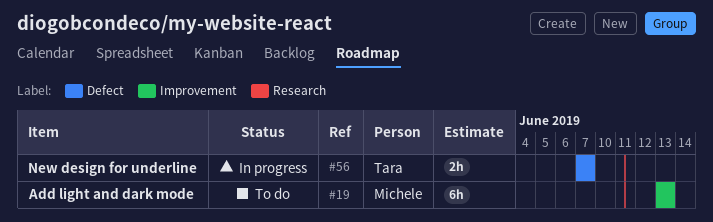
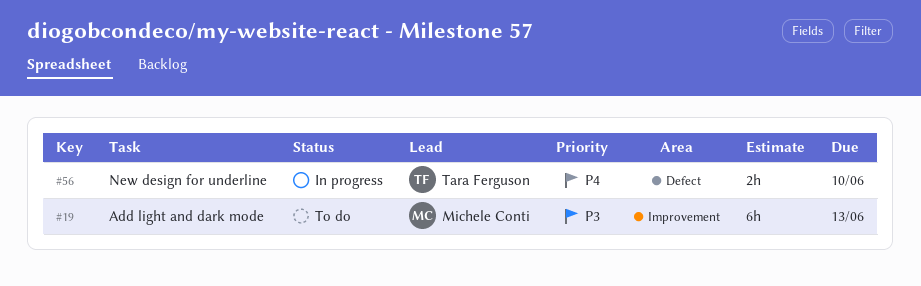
#56, due: Jun 7 -> Jun 10

